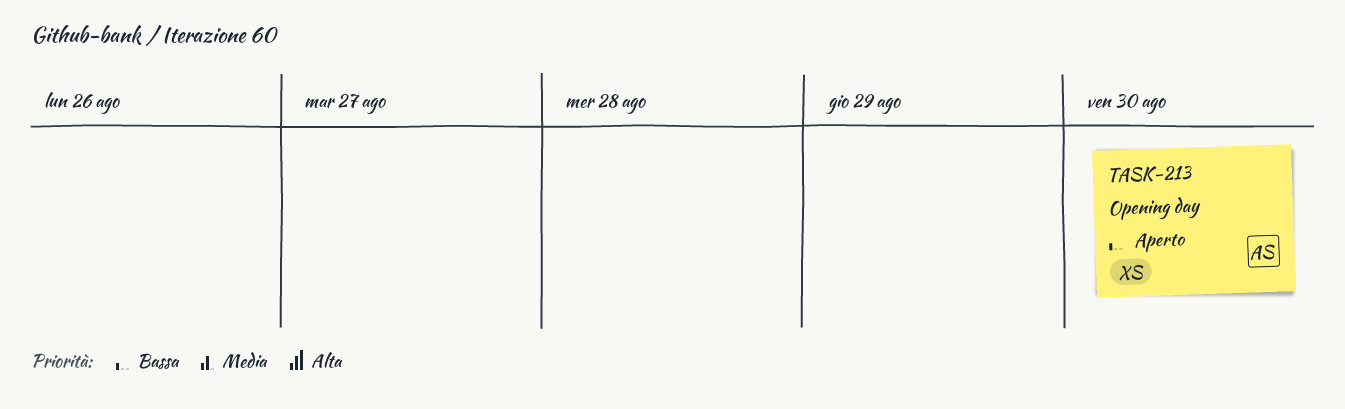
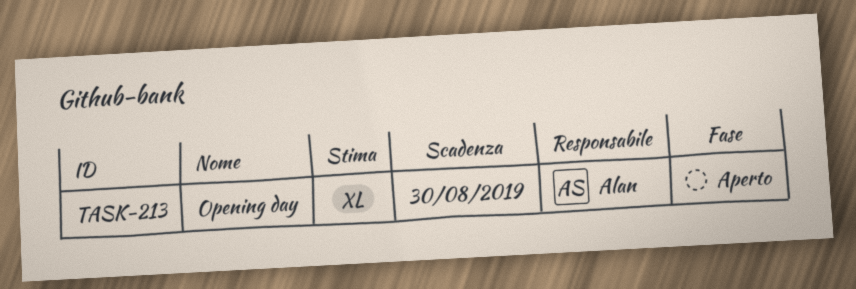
TASK-213, estimate: XS -> XL

